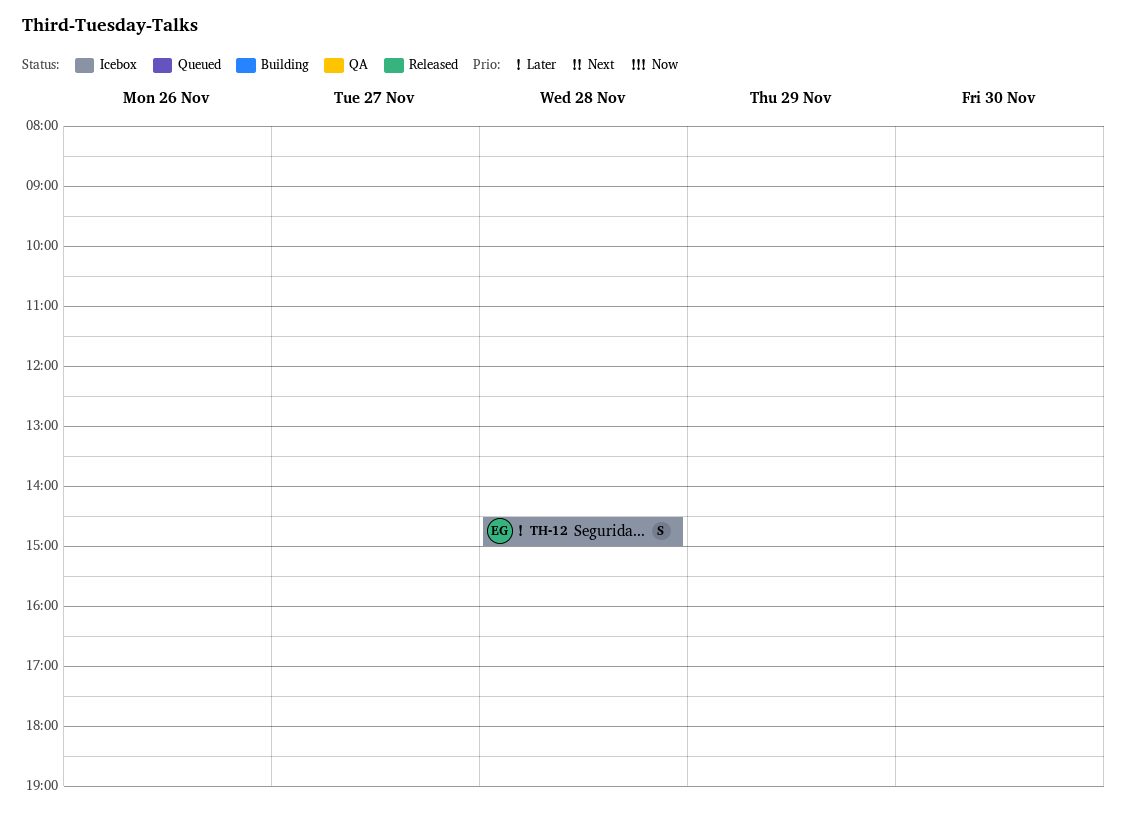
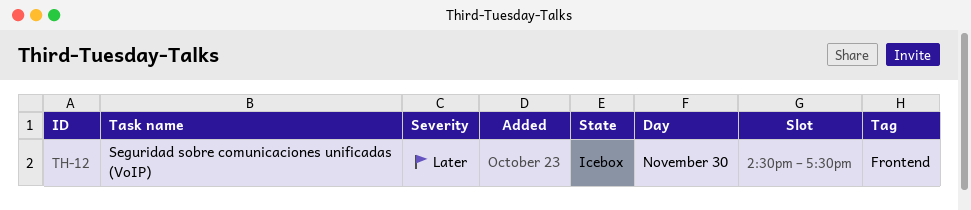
TH-12, day: Nov 28 -> Nov 30
TH-12, ends: 15:00 -> 17:30

